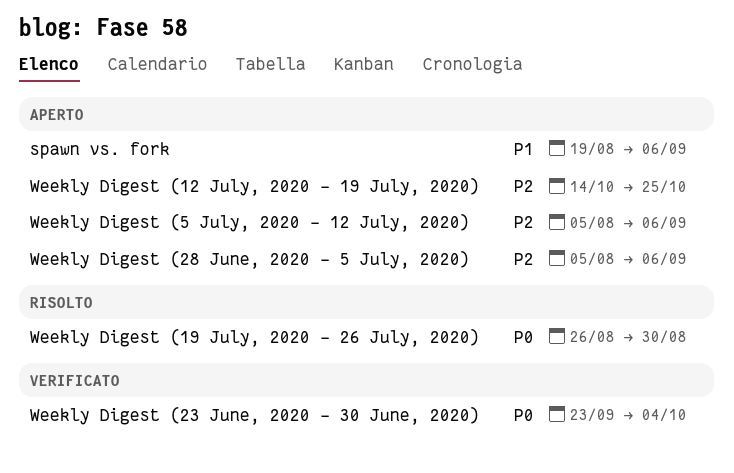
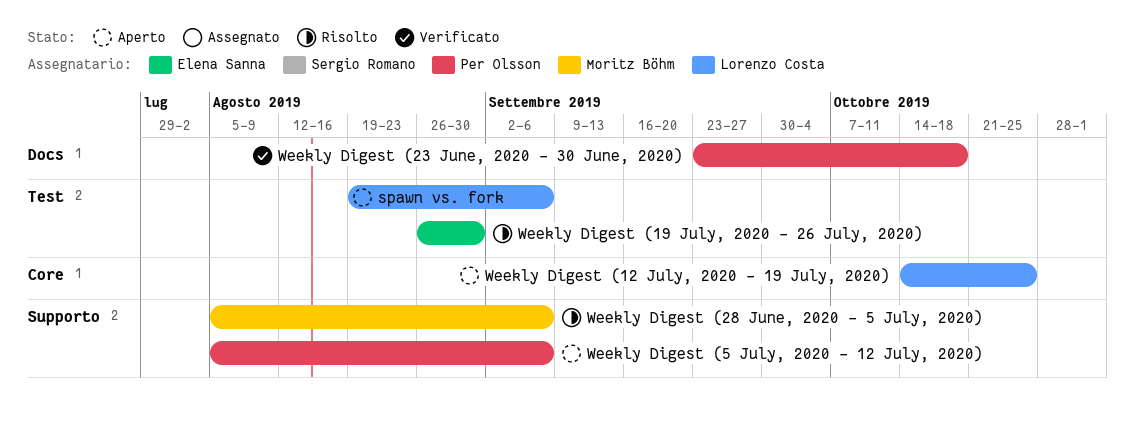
Weekly Digest (23 June, 2020 - 30 June, 2020), due: Oct 4 -> Oct 18
Weekly Digest (28 June, 2020 - 5 July, 2020), status: Aperto -> Risolto

